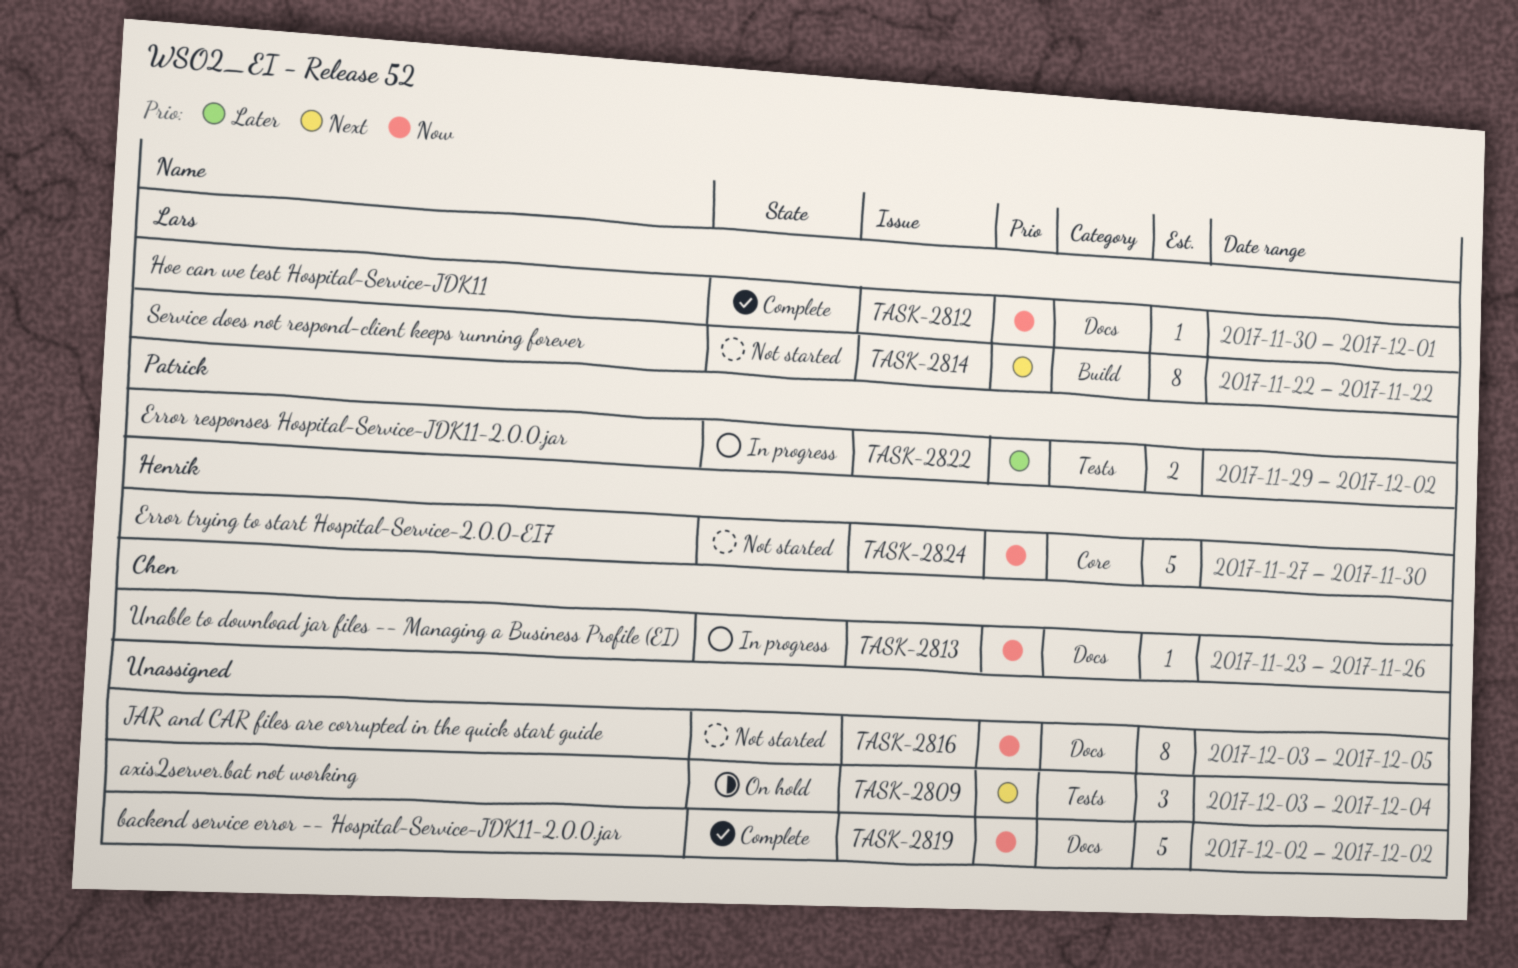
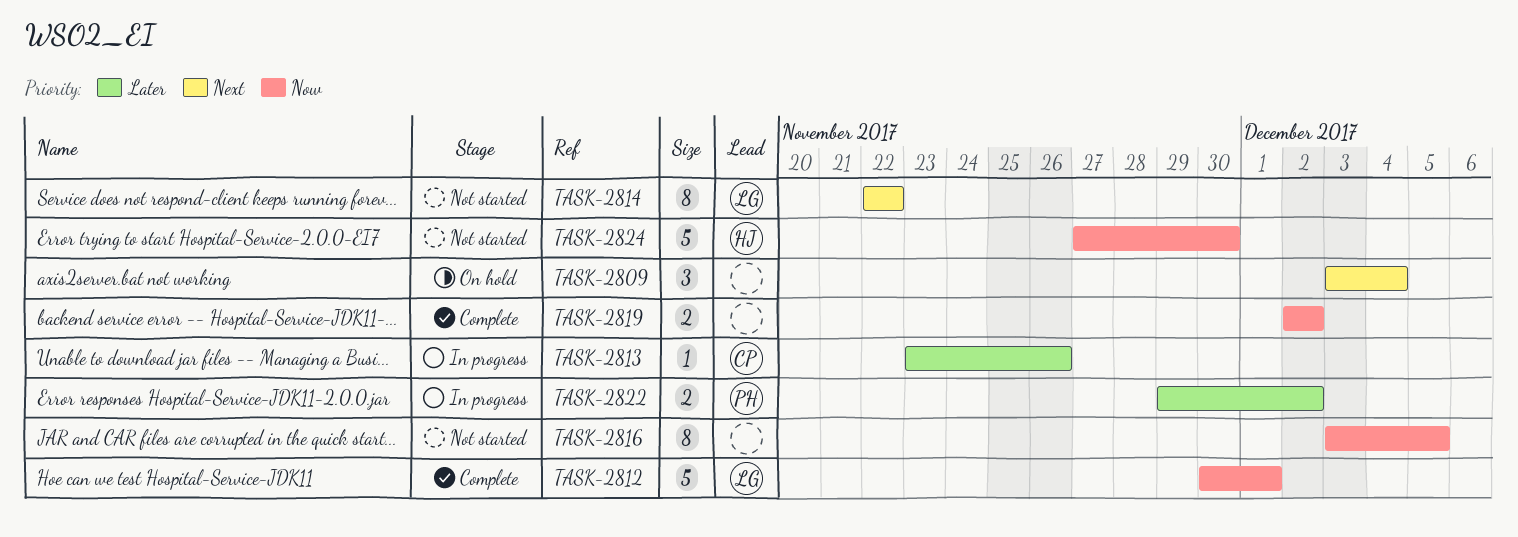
TASK-2812, estimate: 1 -> 5
TASK-2813, priority: Now -> Later
TASK-2819, estimate: 5 -> 2

